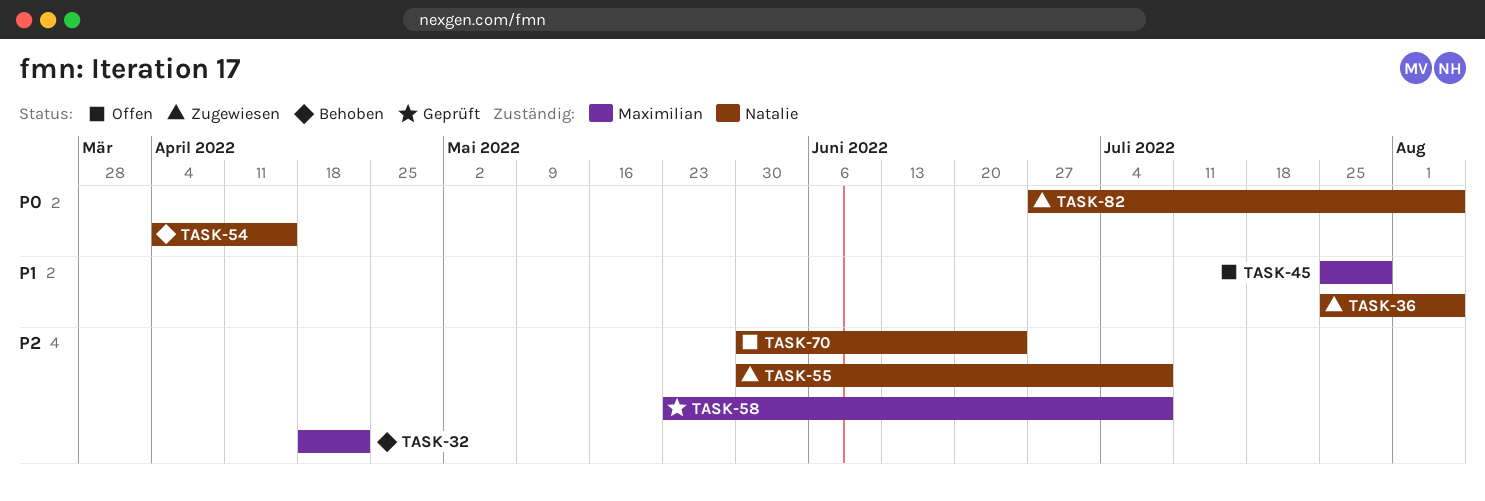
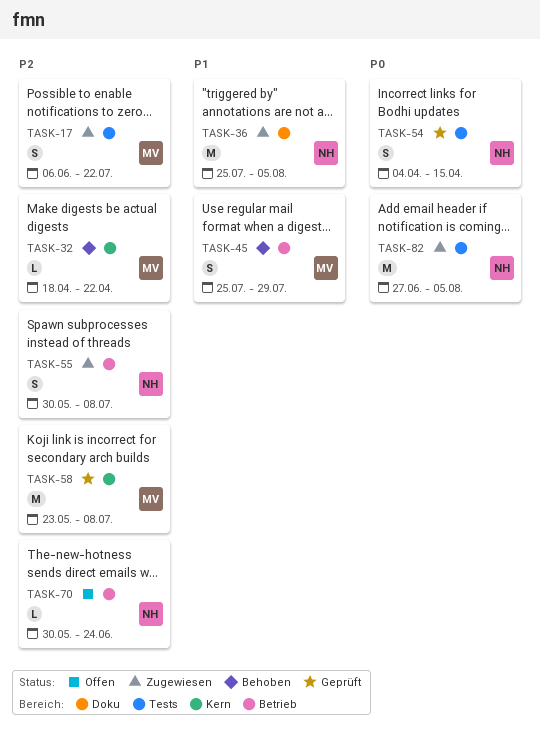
TASK-17: none -> present
TASK-45, status: Offen -> Behoben
TASK-54, status: Behoben -> Geprüft

